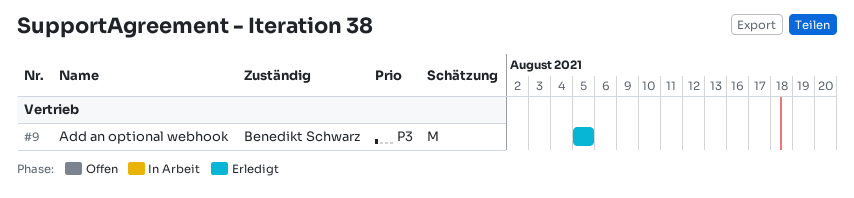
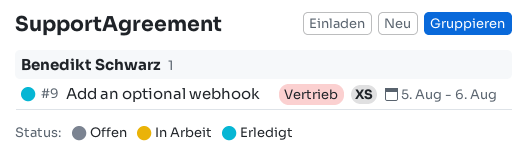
#9, estimate: M -> XS
#9, due: Aug 5 -> Aug 6

